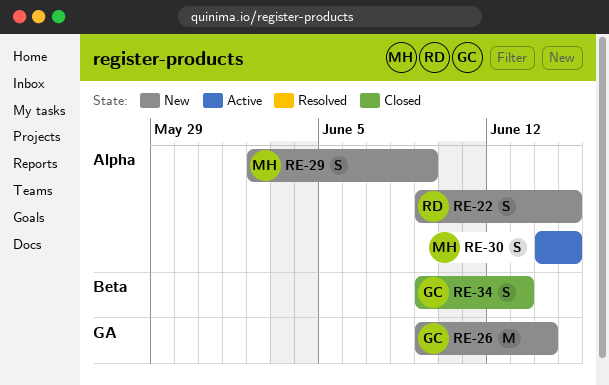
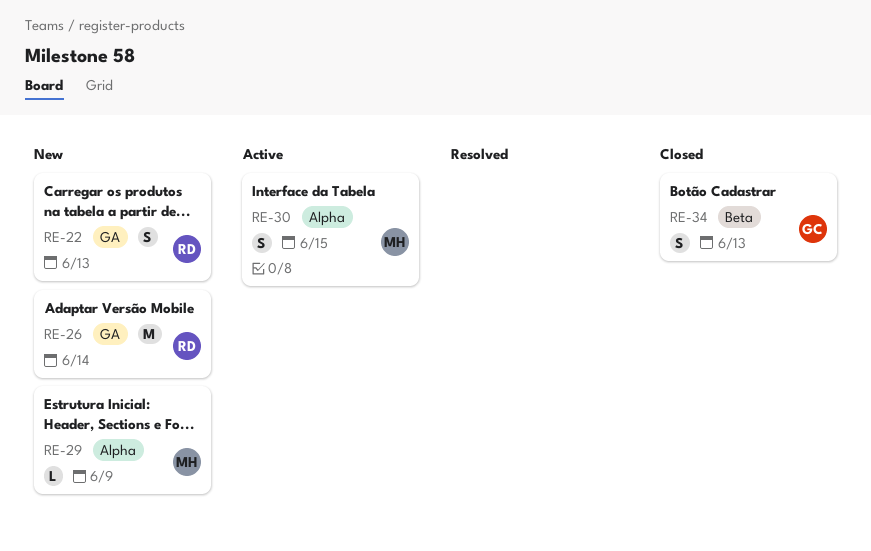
RE-22, label: Alpha -> GA
RE-22, due: Jun 15 -> Jun 13
RE-26, owner: GC -> RD
RE-29, estimate: S -> L

